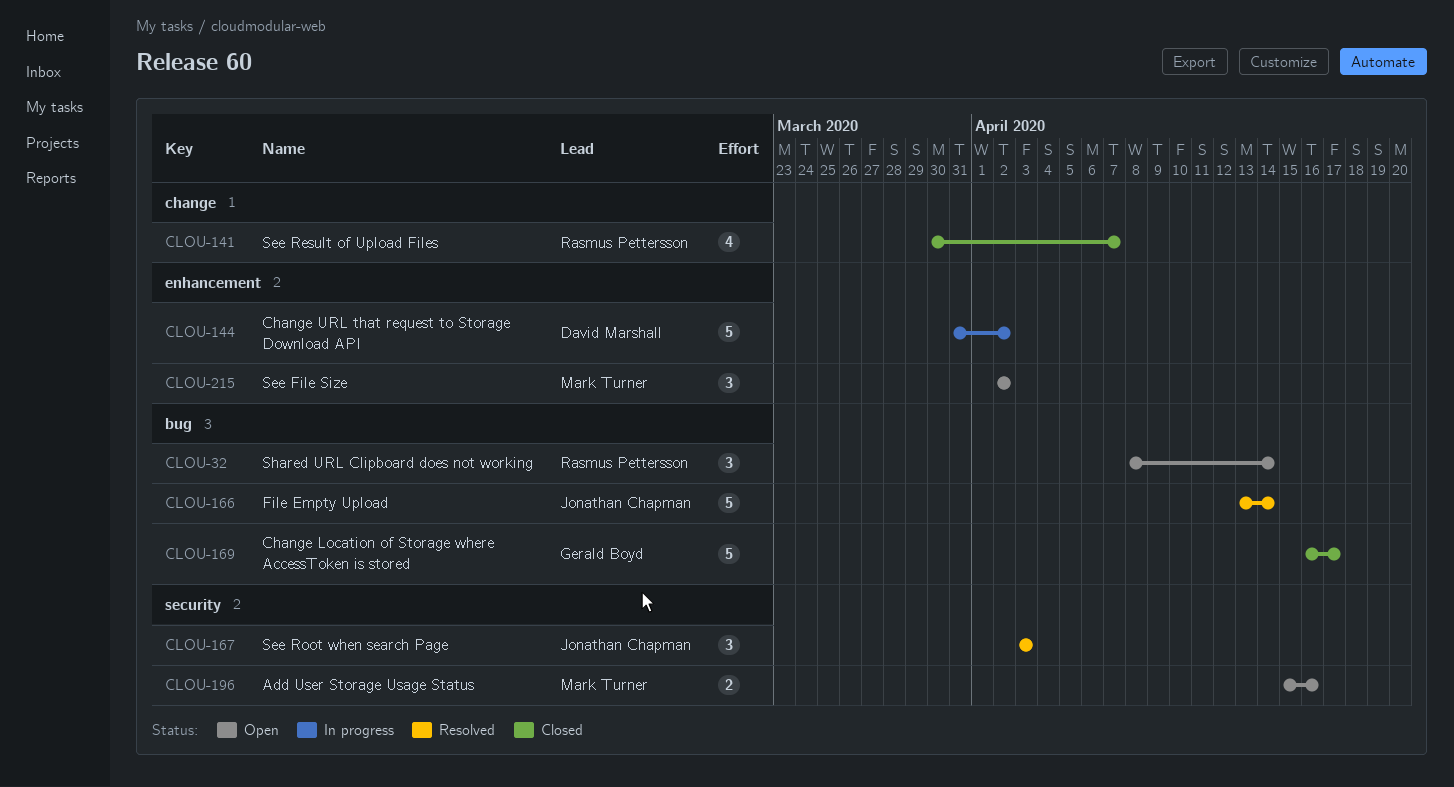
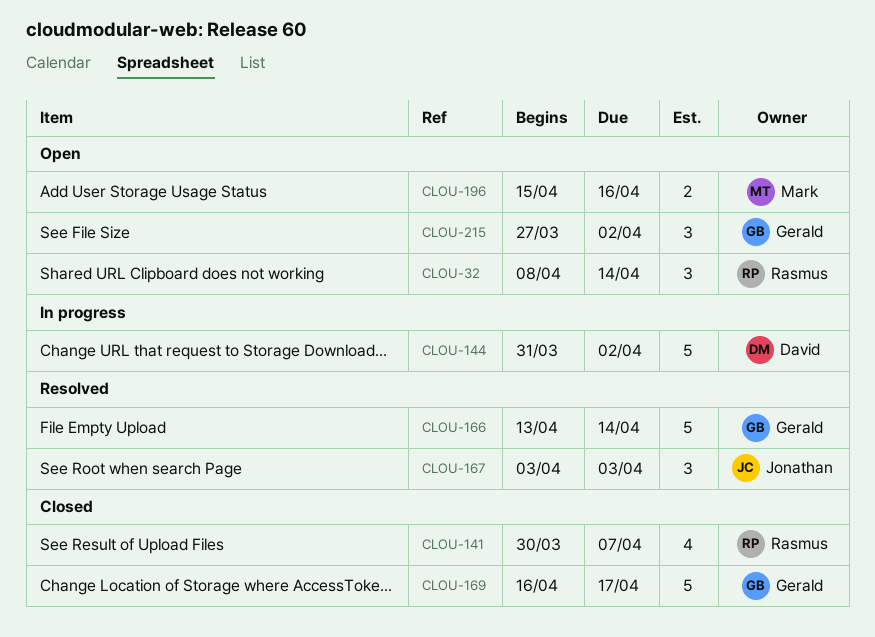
CLOU-166, owner: Jonathan Chapman -> Gerald Boyd
CLOU-215, owner: Mark Turner -> Gerald Boyd
CLOU-215, start: Apr 2 -> Mar 27

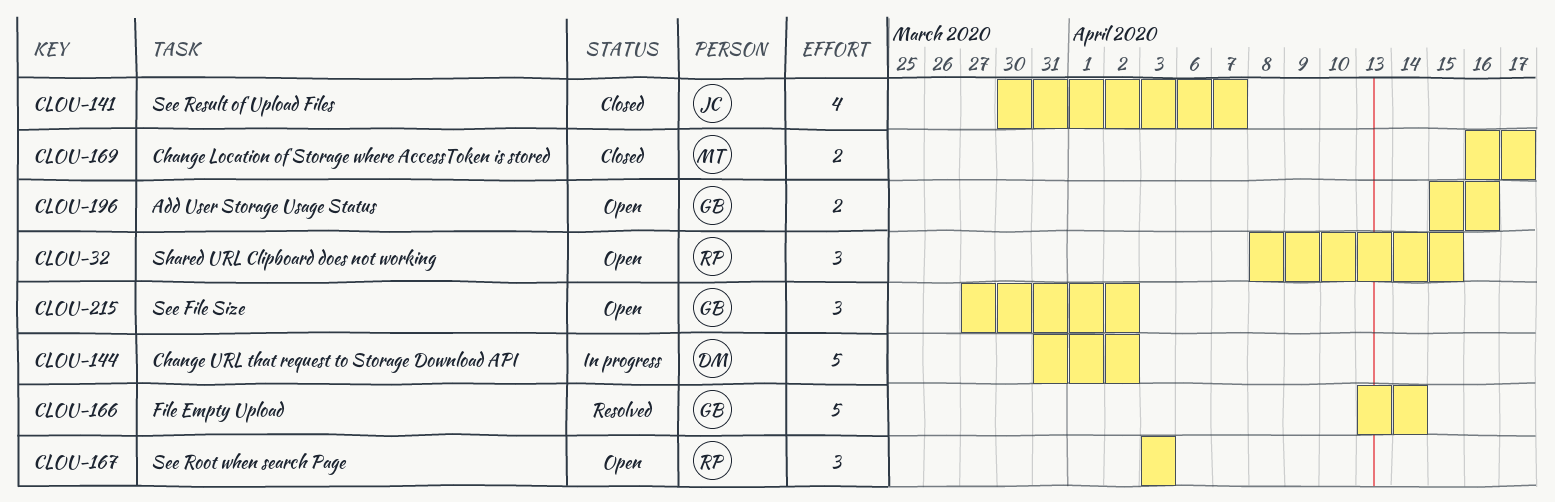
CLOU-32, due: Apr 14 -> Apr 15
CLOU-141, owner: Rasmus -> Jonathan
CLOU-167, status: Resolved -> Open
CLOU-167, owner: Jonathan -> Rasmus
CLOU-169, owner: Gerald -> Mark
CLOU-169, estimate: 5 -> 2
CLOU-196, owner: Mark -> Gerald

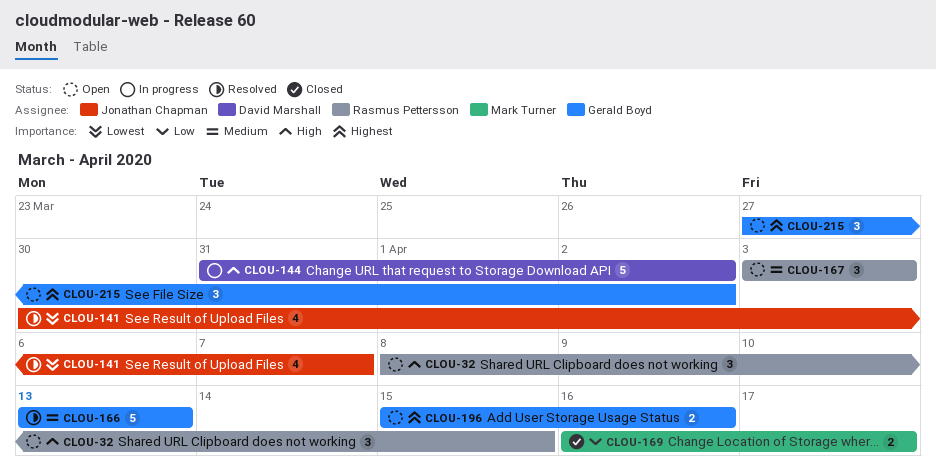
CLOU-141, status: Closed -> Resolved
CLOU-166, due: Apr 14 -> Apr 13

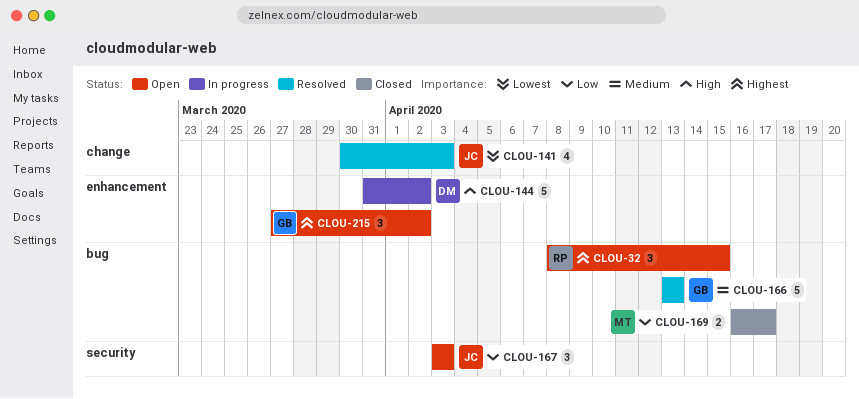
CLOU-32, priority: High -> Highest
CLOU-141, due: Apr 7 -> Apr 3
CLOU-167, owner: Rasmus Pettersson -> Jonathan Chapman
CLOU-167, priority: Medium -> Low
CLOU-196: present -> none

